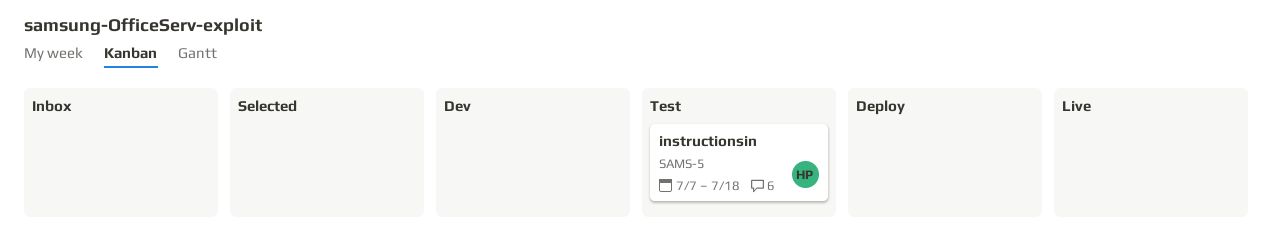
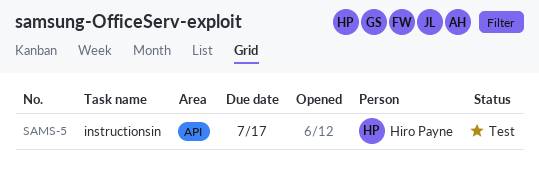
SAMS-5, due: Jul 18 -> Jul 17

